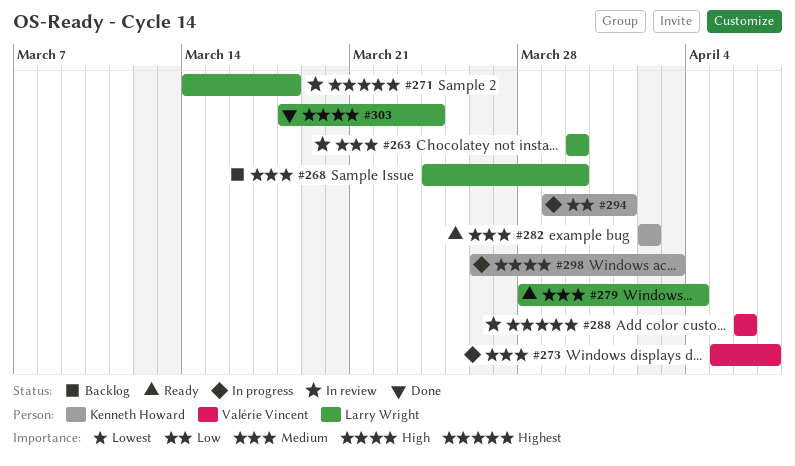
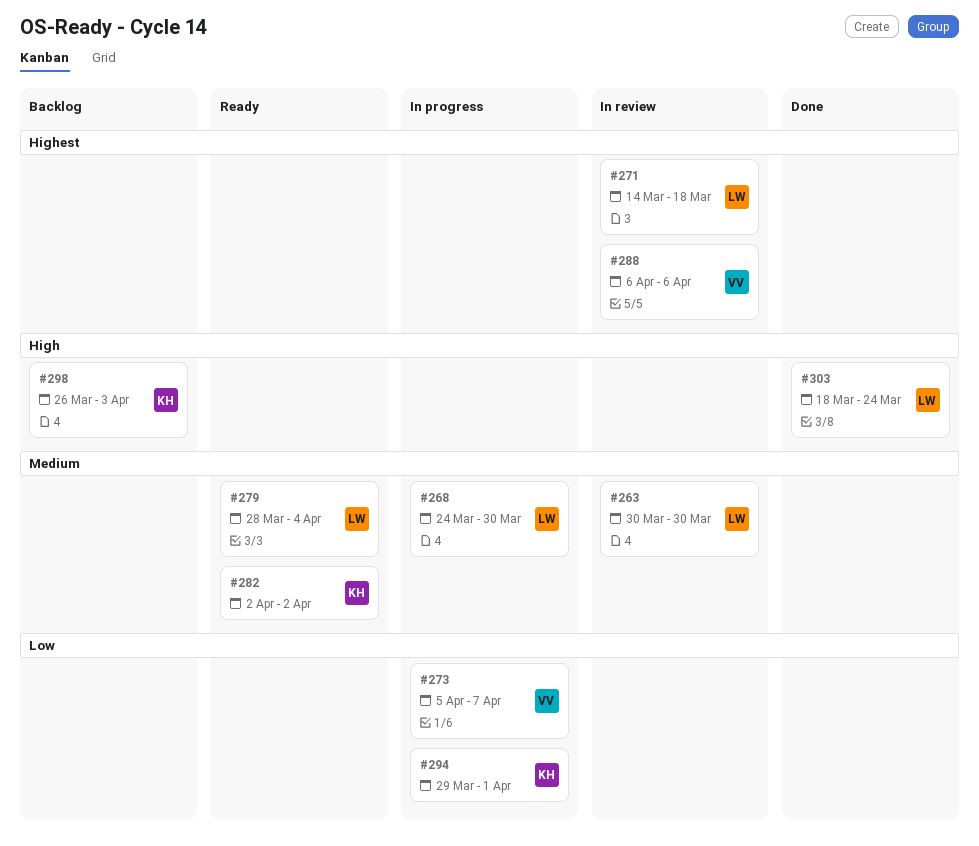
#268, status: Backlog -> In progress
#273, priority: Medium -> Low
#298, status: In progress -> Backlog

